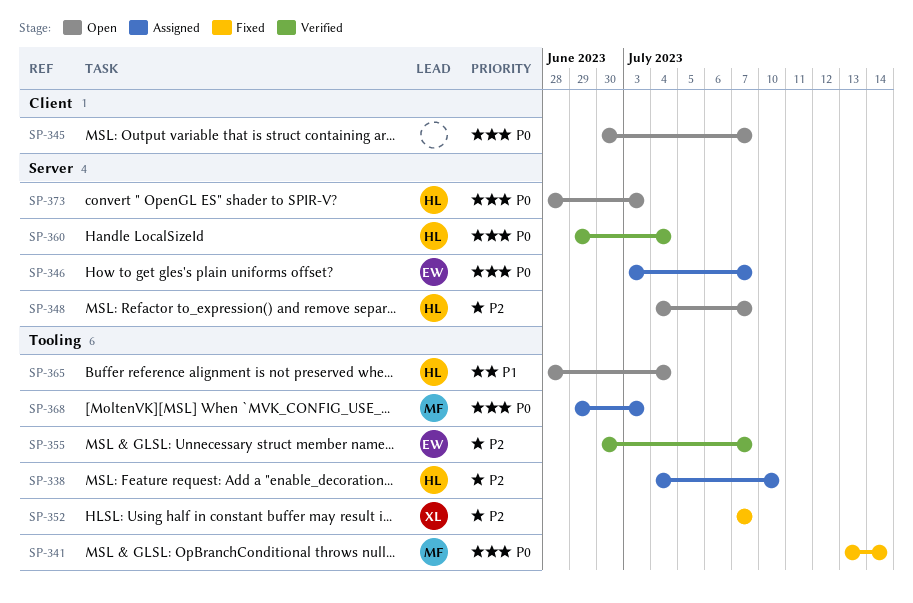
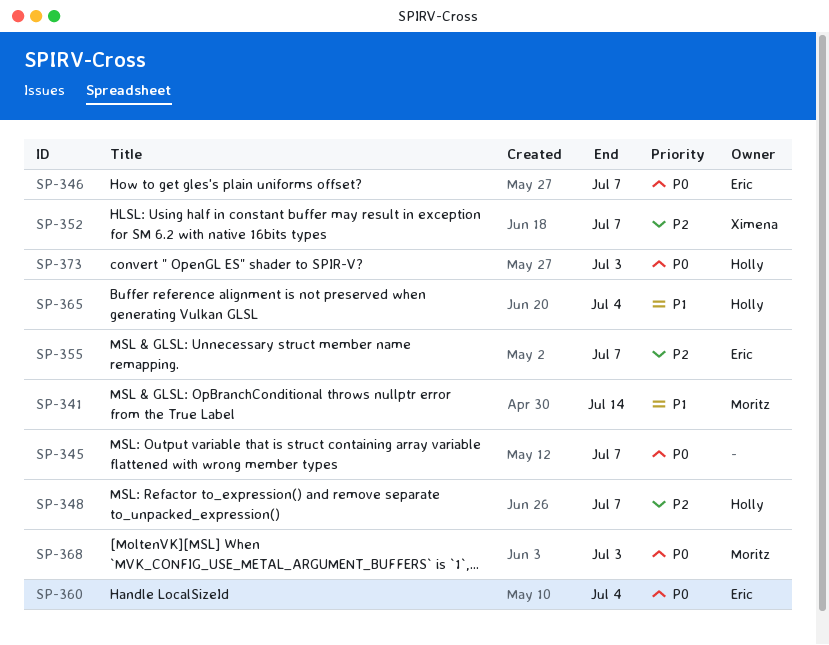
SP-338: present -> none
SP-341, priority: P0 -> P1
SP-360, owner: Holly -> Eric

